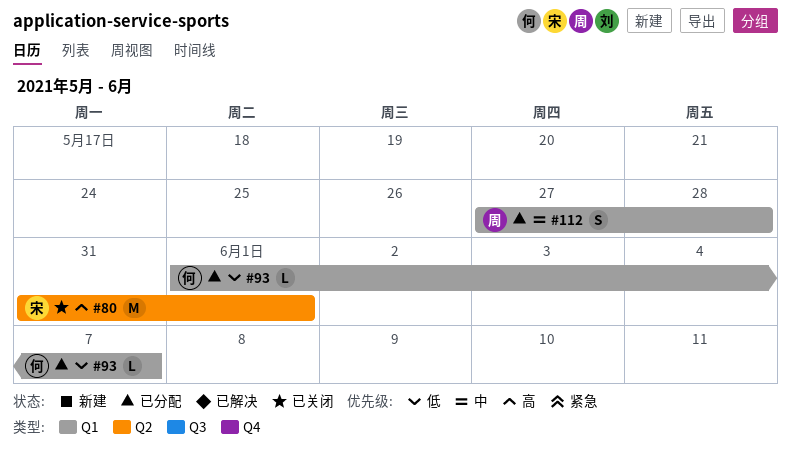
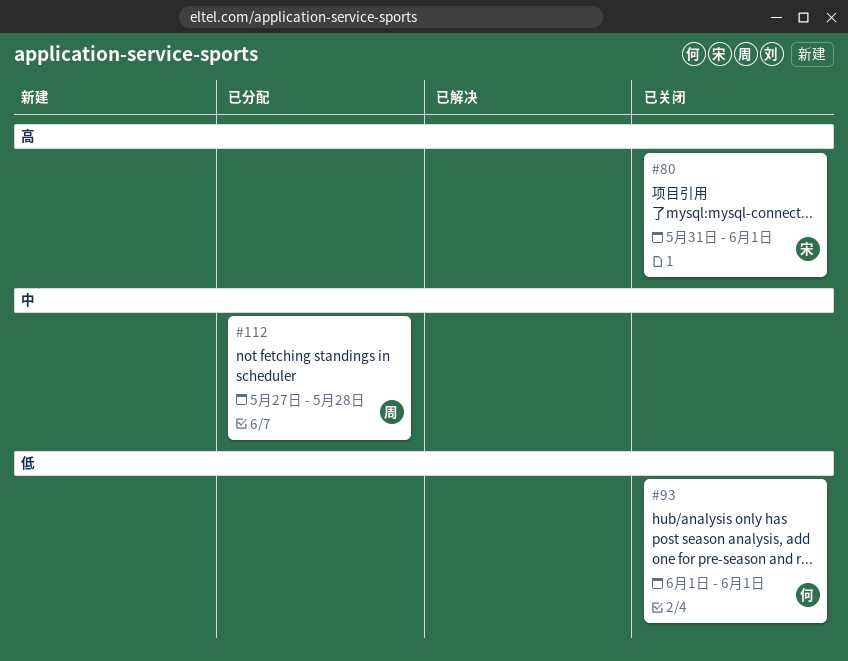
#93, status: 已分配 -> 已关闭
#93, due: Jun 7 -> Jun 1

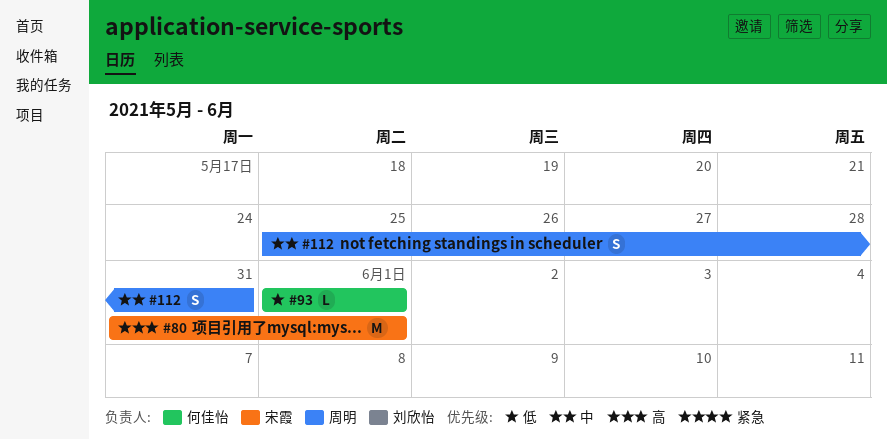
#112, start: May 27 -> May 25
#112, due: May 28 -> May 31

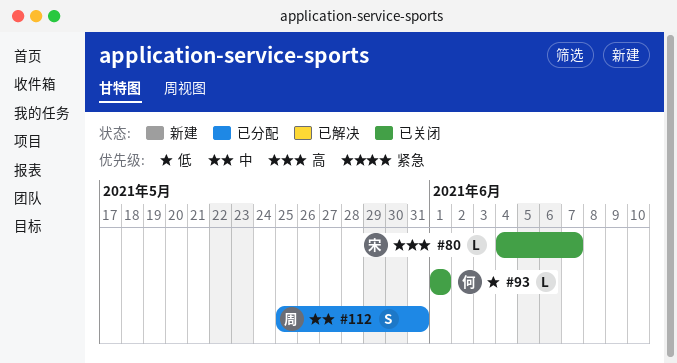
#80, estimate: M -> L
#80, start: May 31 -> Jun 4
#80, due: Jun 1 -> Jun 7

